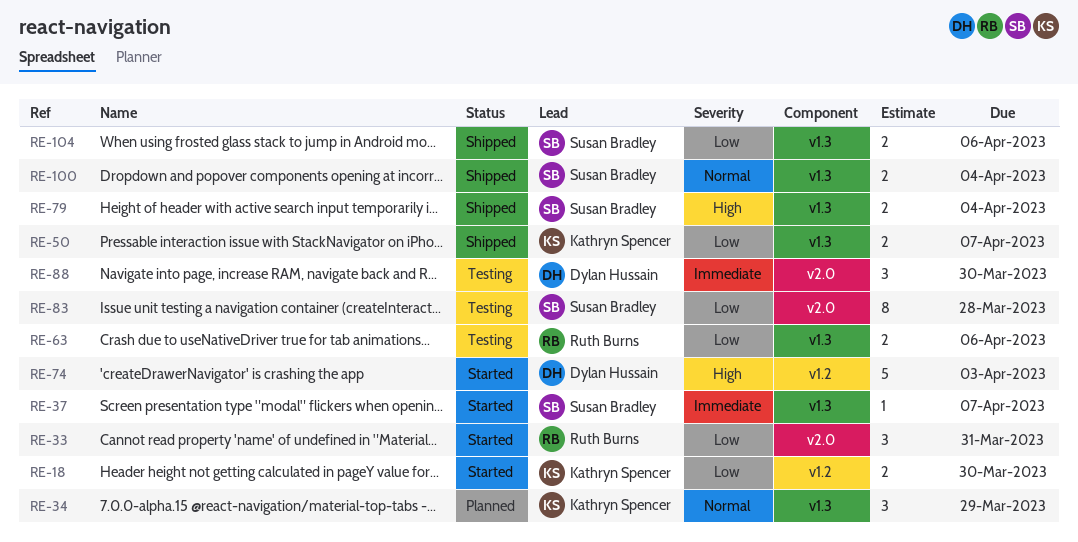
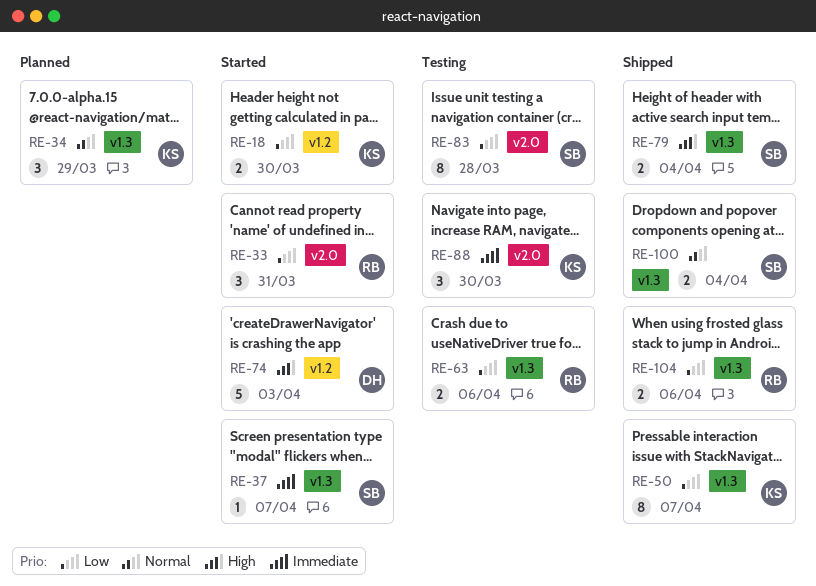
RE-50, estimate: 2 -> 8
RE-88, owner: Dylan Hussain -> Kathryn Spencer
RE-104, owner: Susan Bradley -> Ruth Burns

